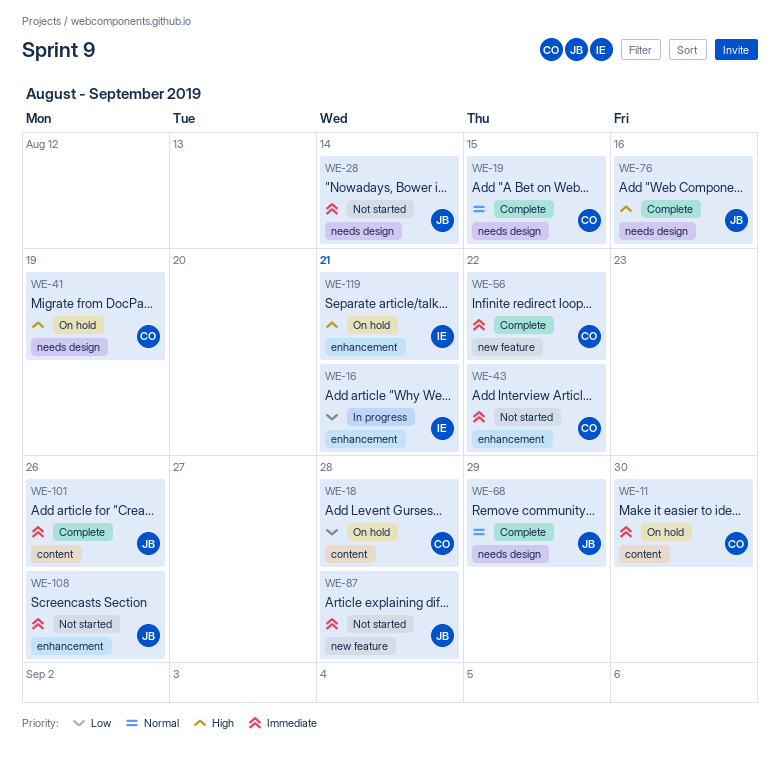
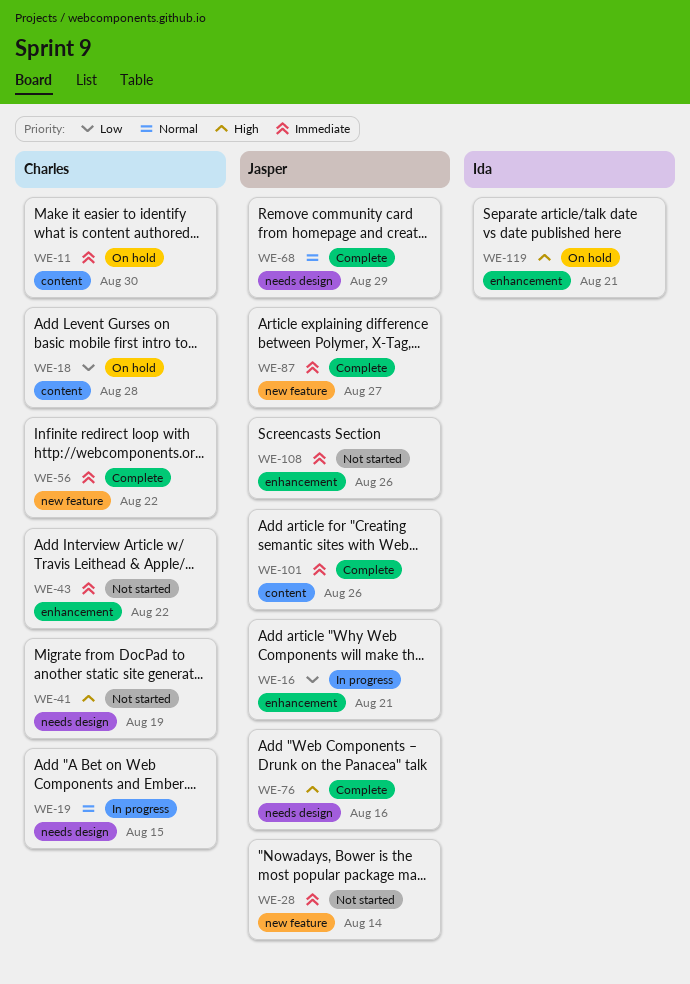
WE-16, owner: Ida -> Jasper
WE-19, status: Complete -> In progress
WE-28, label: needs design -> new feature
WE-41, status: On hold -> Not started
WE-87, status: Not started -> Complete
WE-87, due: Aug 28 -> Aug 27

